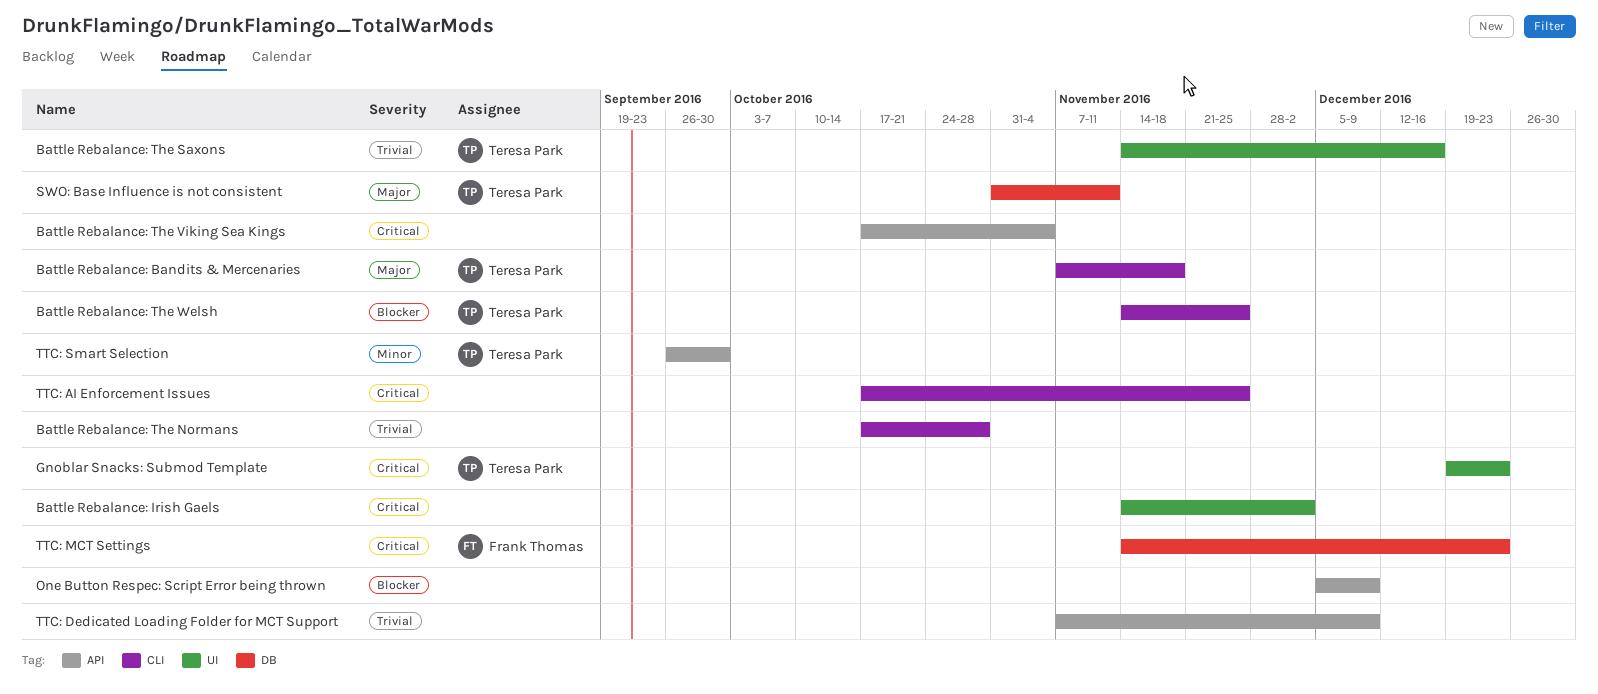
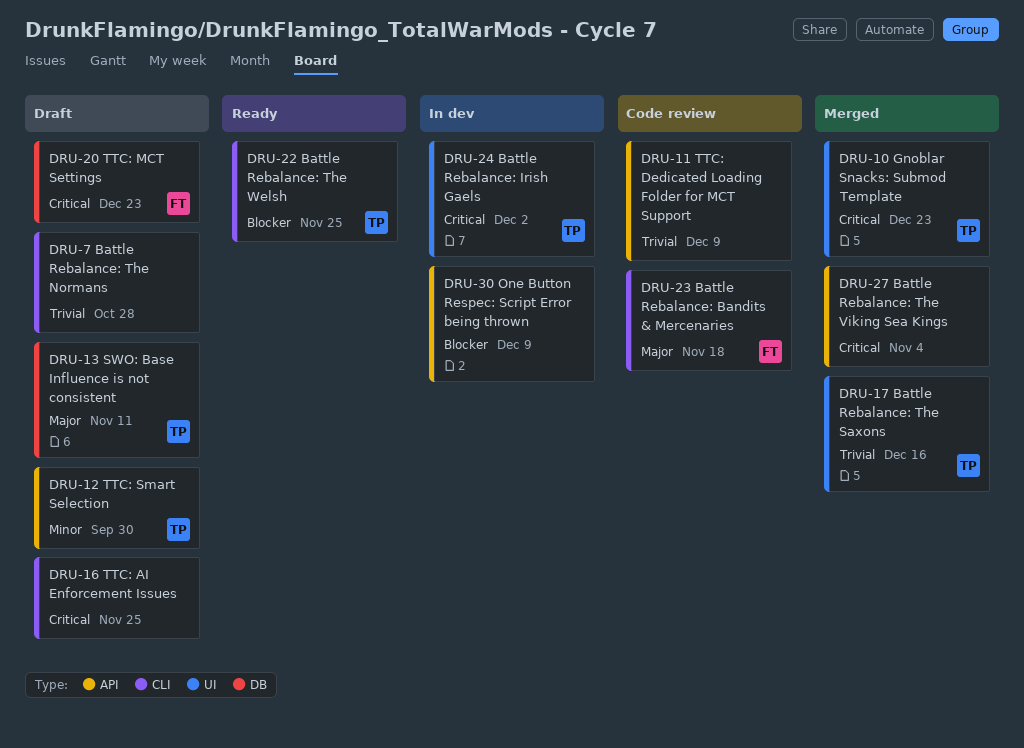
Battle Rebalance: Bandits & Mercenaries, owner: Teresa Park -> Frank Thomas
Battle Rebalance: Irish Gaels, owner: none -> Teresa Park

